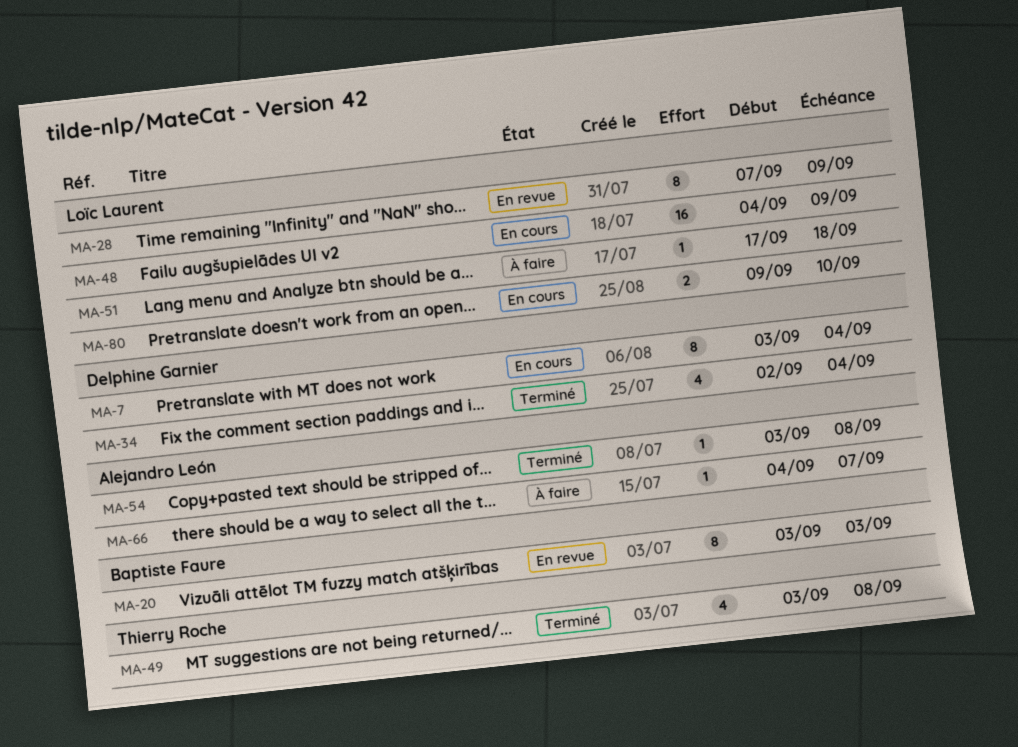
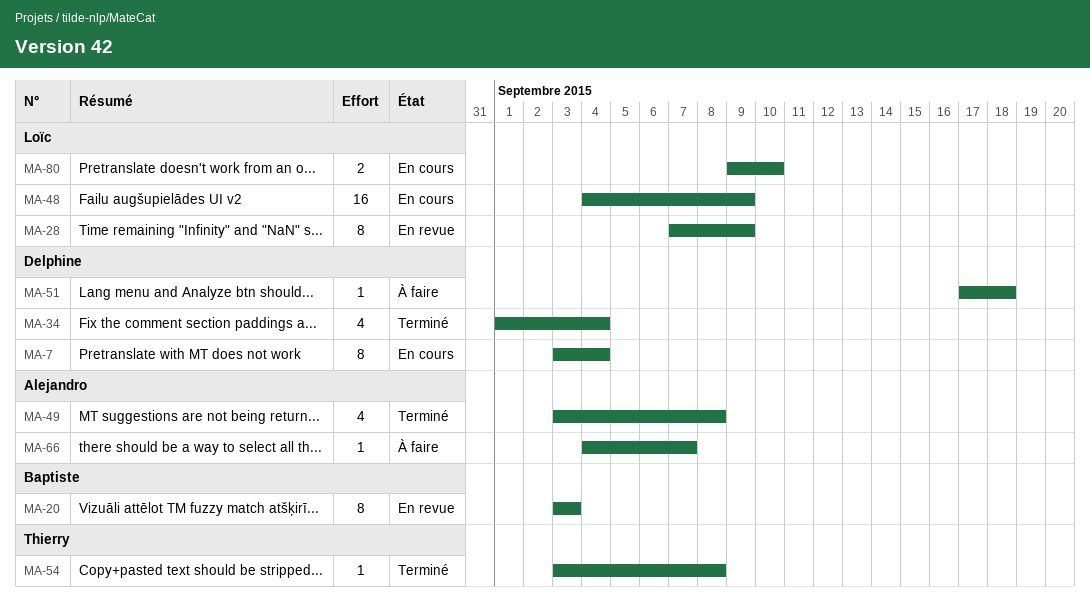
MA-34, start: Sep 2 -> Sep 1
MA-49, owner: Thierry Roche -> Alejandro León
MA-51, owner: Loïc Laurent -> Delphine Garnier
MA-54, owner: Alejandro León -> Thierry Roche

